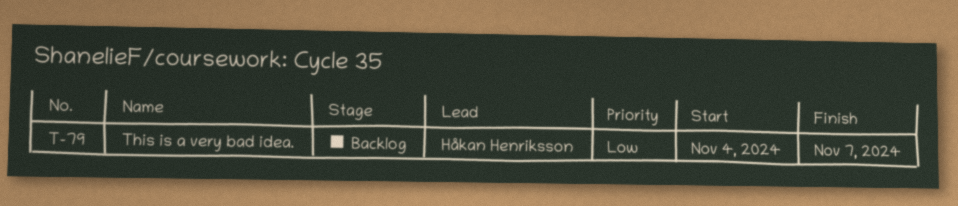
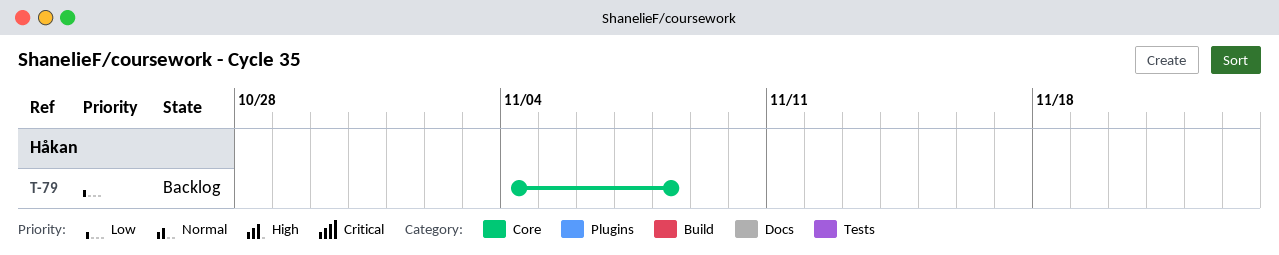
T-79, due: Nov 7 -> Nov 8

